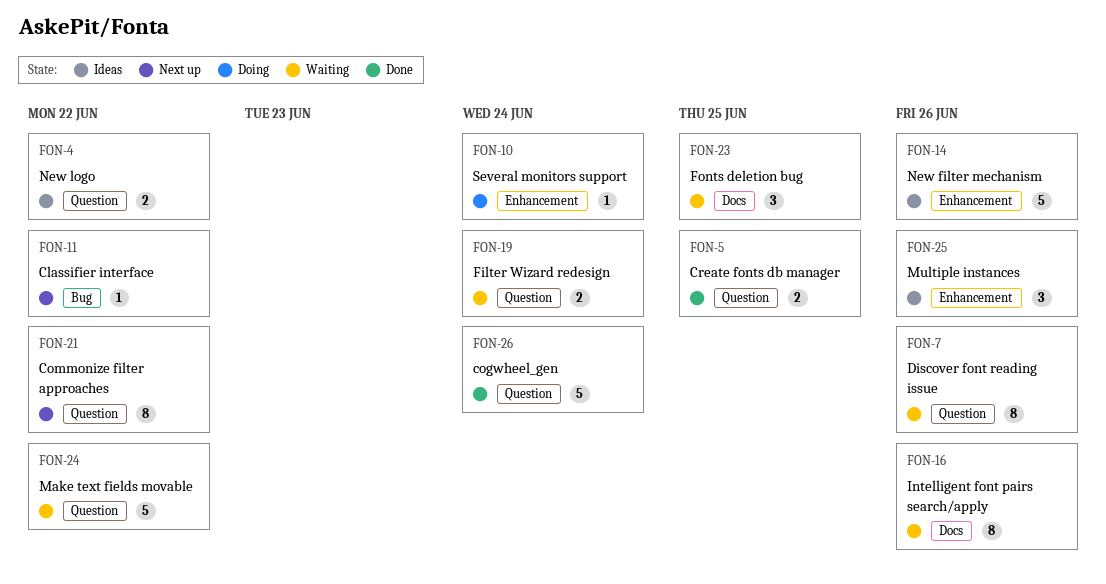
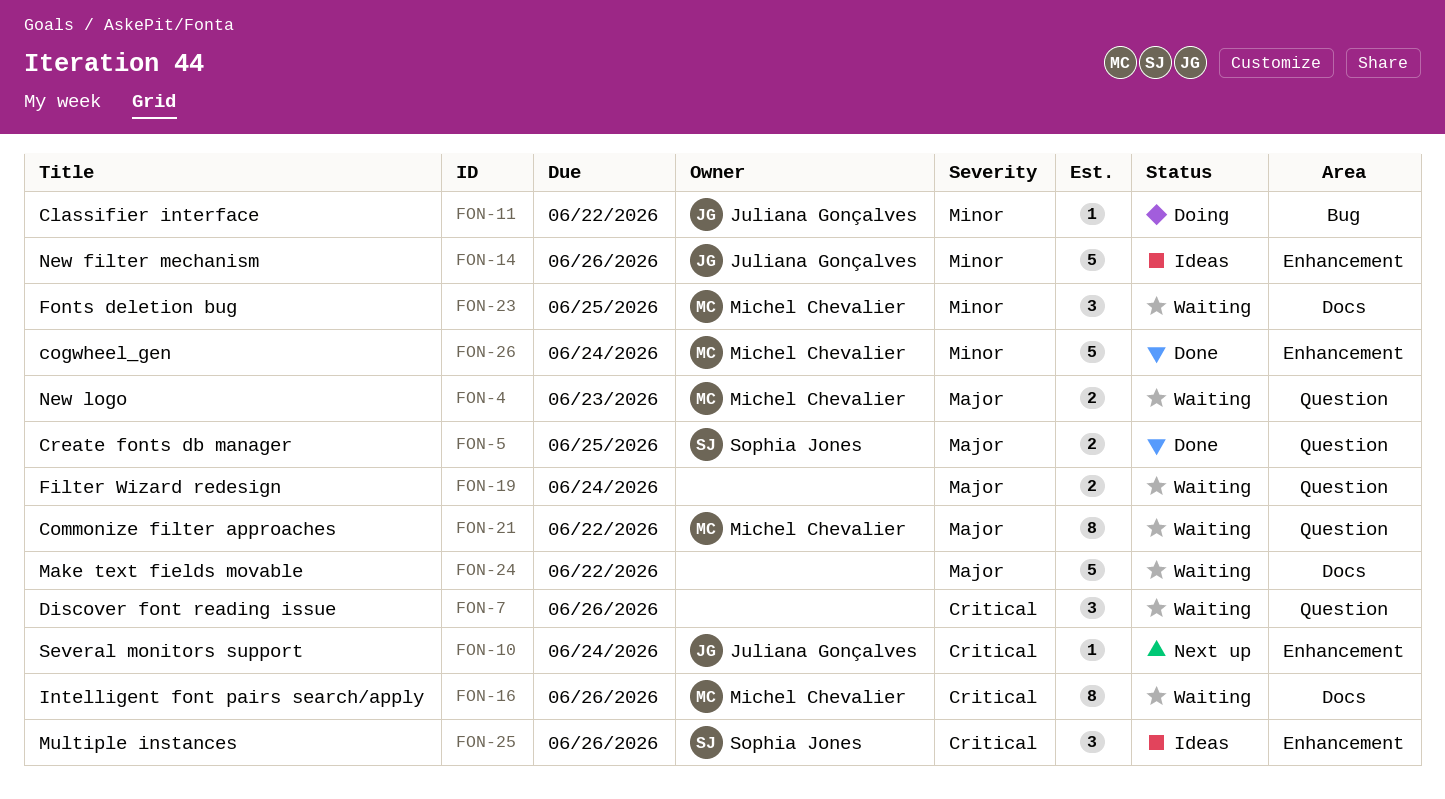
FON-4, status: Ideas -> Waiting
FON-4, due: Jun 22 -> Jun 23
FON-7, estimate: 8 -> 3
FON-10, status: Doing -> Next up
FON-11, status: Next up -> Doing
FON-21, status: Next up -> Waiting
FON-24, label: Question -> Docs
FON-26, label: Question -> Enhancement

